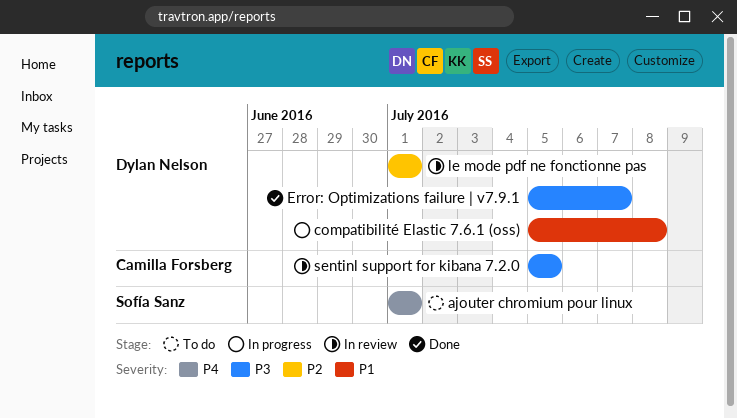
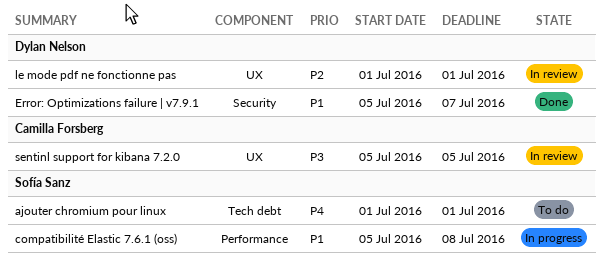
compatibilité Elastic 7.6.1 (oss), owner: Dylan Nelson -> Sofía Sanz
Error: Optimizations failure | v7.9.1, priority: P3 -> P1

